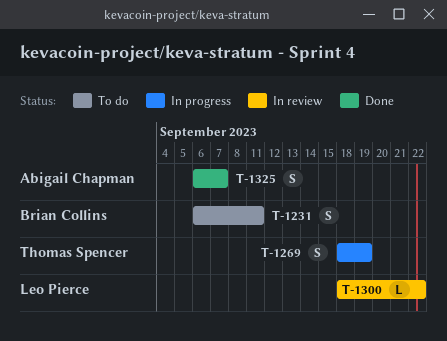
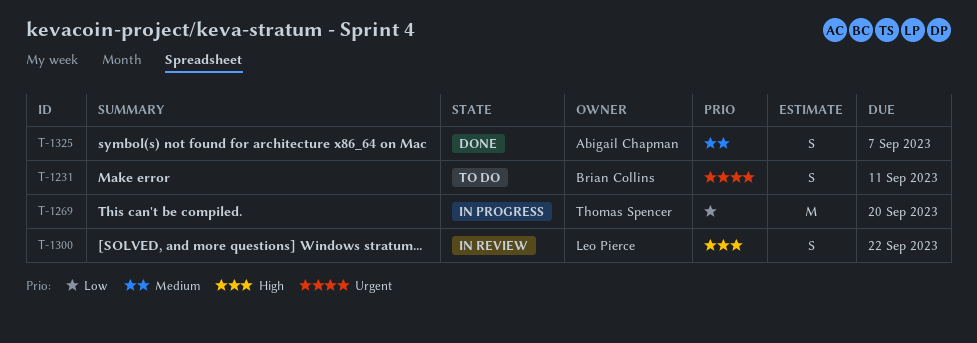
T-1269, estimate: S -> M
T-1269, due: Sep 19 -> Sep 20
T-1300, estimate: L -> S

